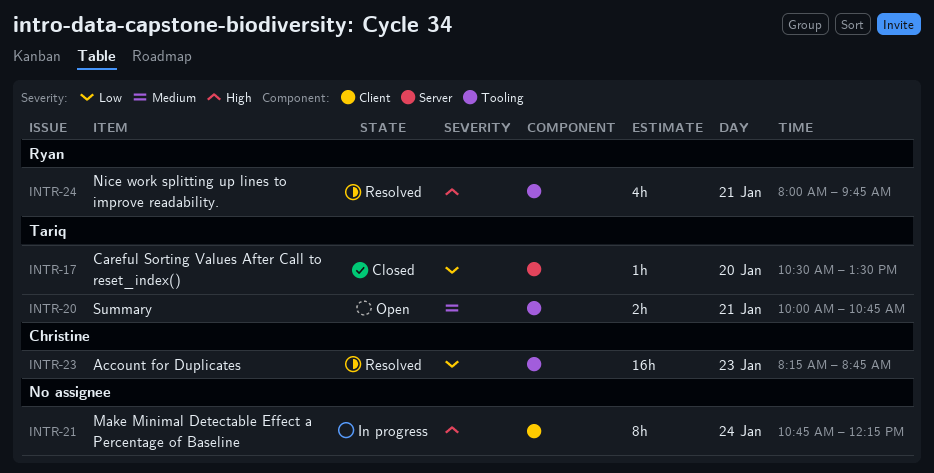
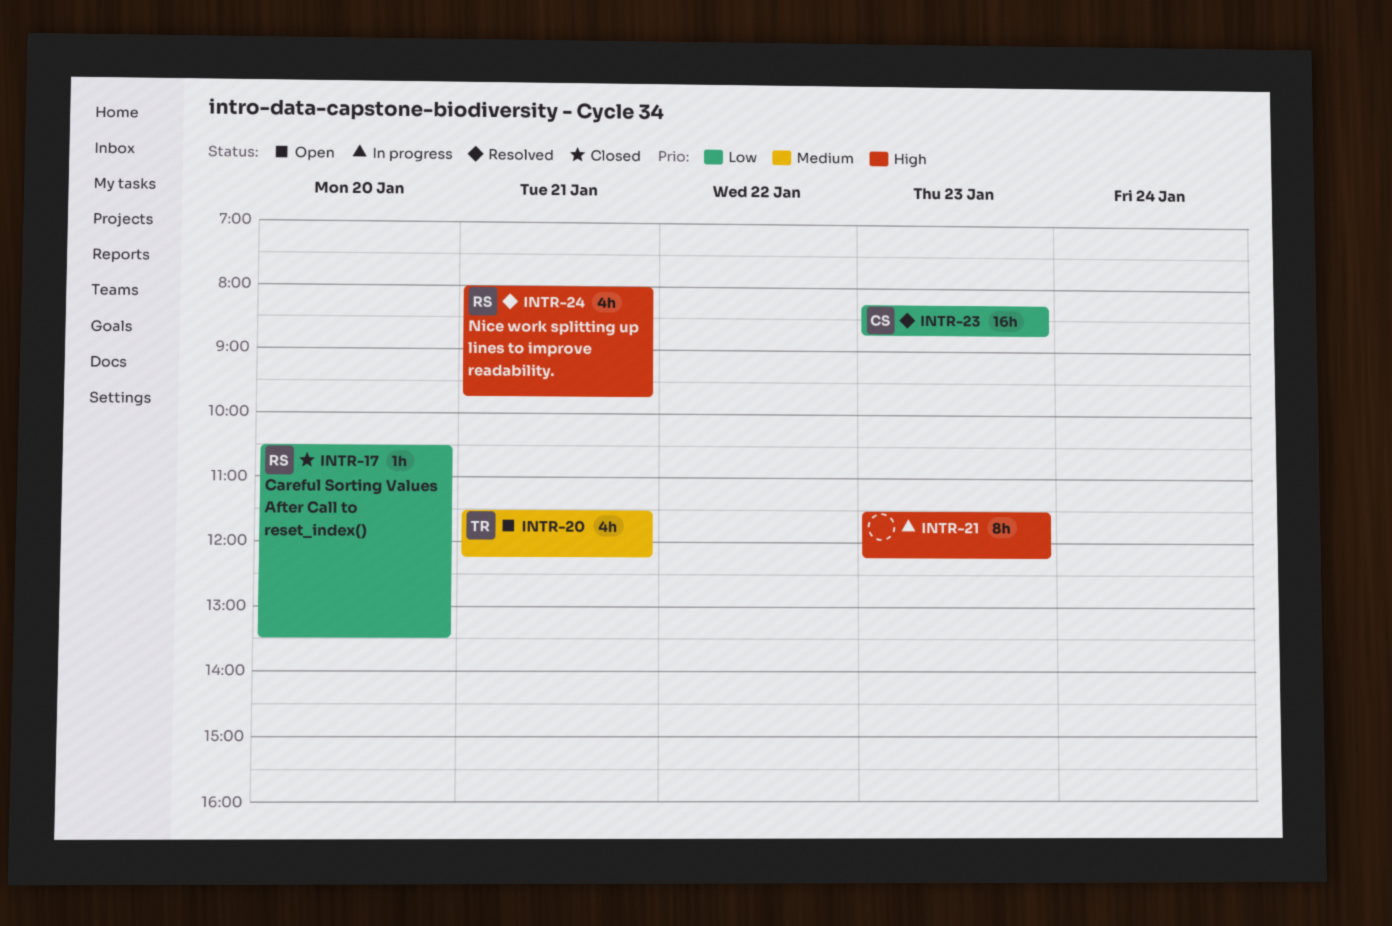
INTR-17, owner: Tariq -> Ryan
INTR-20, estimate: 2h -> 4h
INTR-20, begins: 10:00 -> 11:30
INTR-20, ends: 10:45 -> 12:15
INTR-21, day: Jan 24 -> Jan 23
INTR-21, begins: 10:45 -> 11:30

